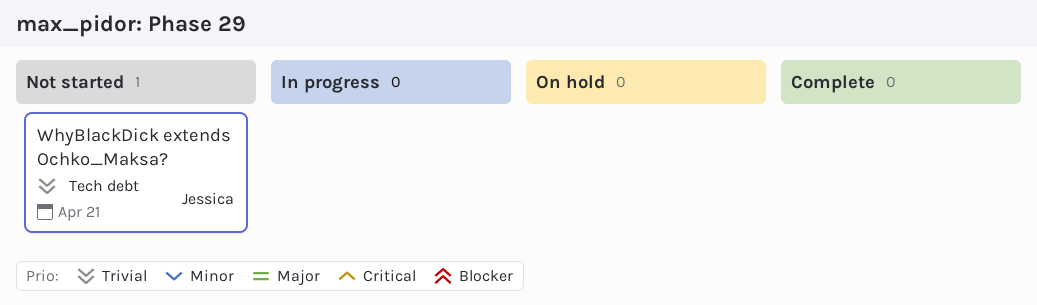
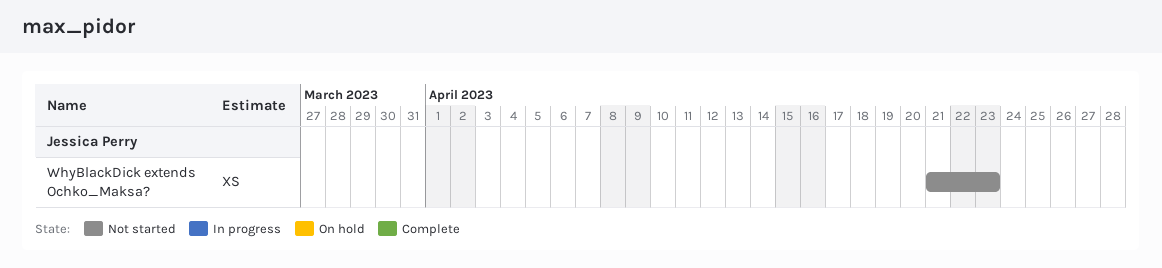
WhyBlackDick extends Ochko_Maksa?, due: Apr 21 -> Apr 23

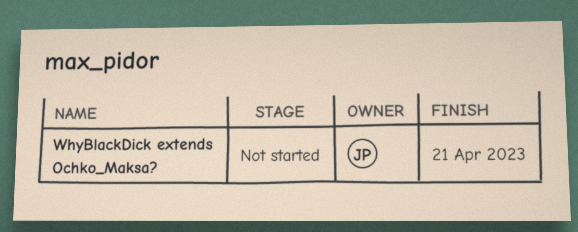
WhyBlackDick extends Ochko_Maksa?, due: Apr 23 -> Apr 21

